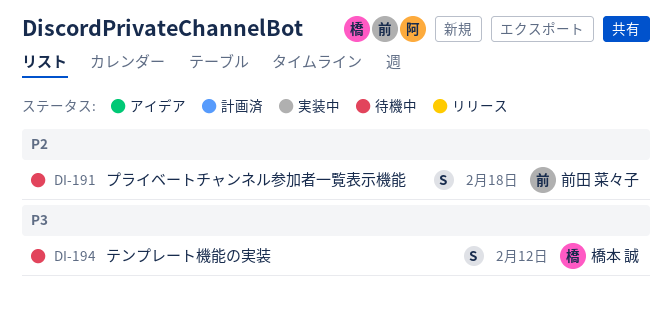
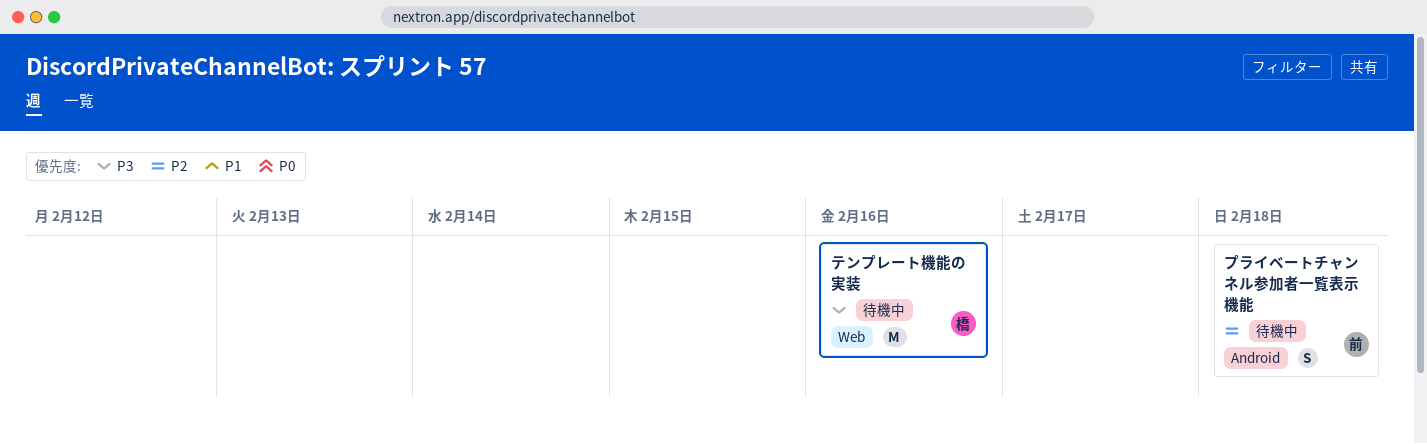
テンプレート機能の実装, estimate: S -> M
テンプレート機能の実装, due: Feb 12 -> Feb 16

